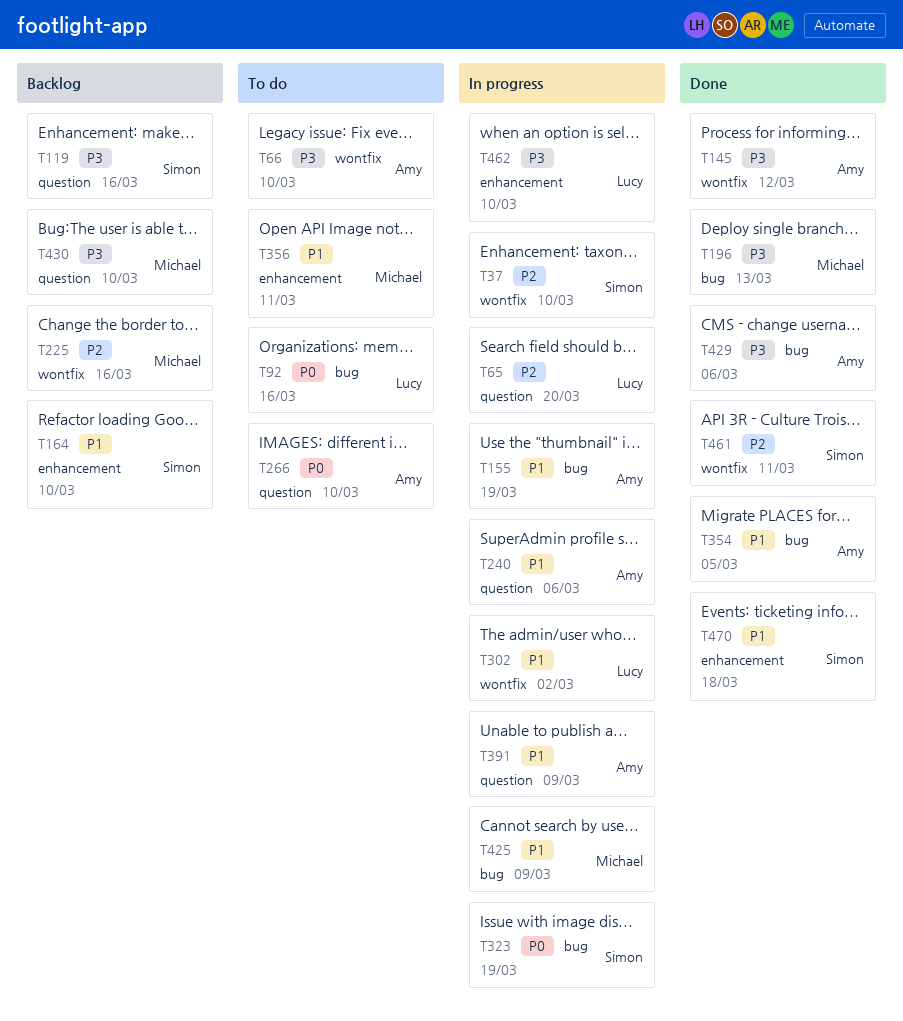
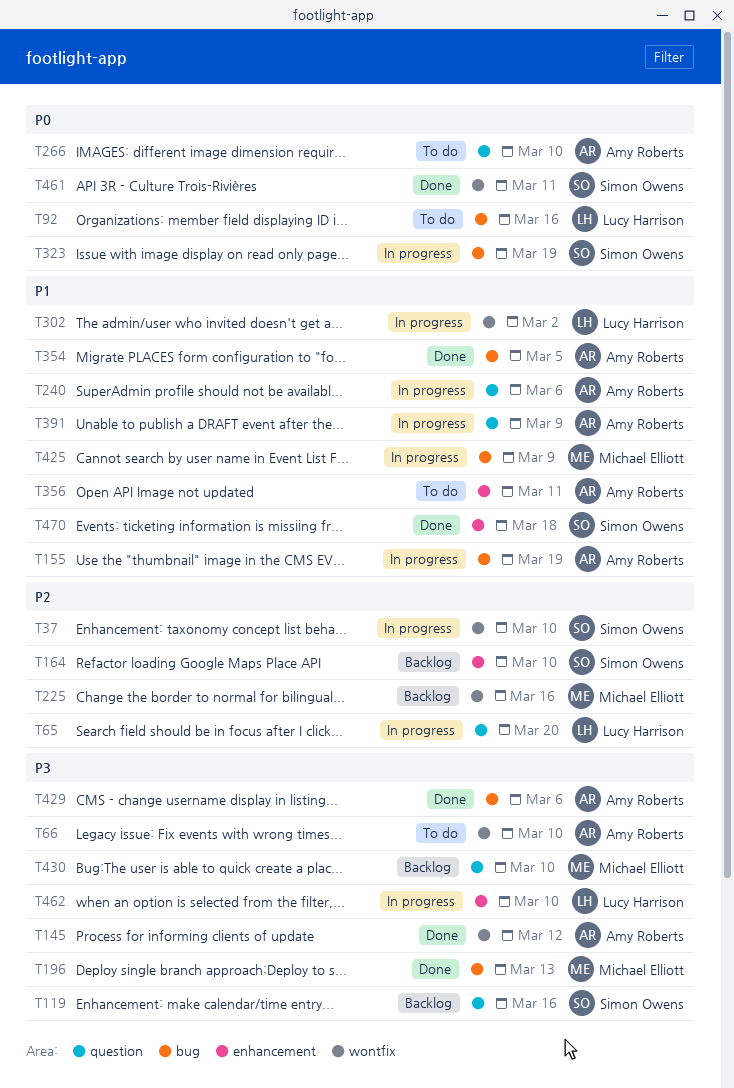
T164, priority: P1 -> P2
T356, owner: Michael Elliott -> Amy Roberts
T461, priority: P2 -> P0

